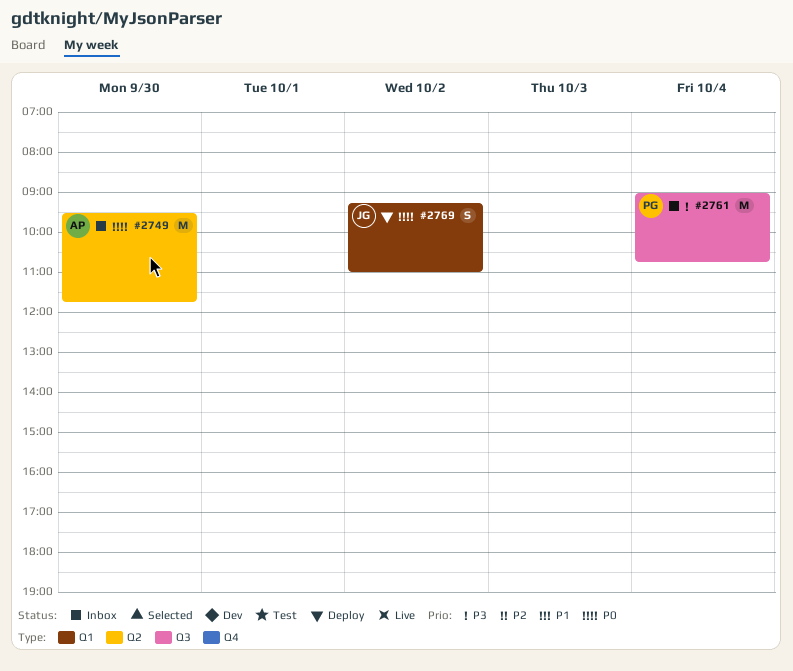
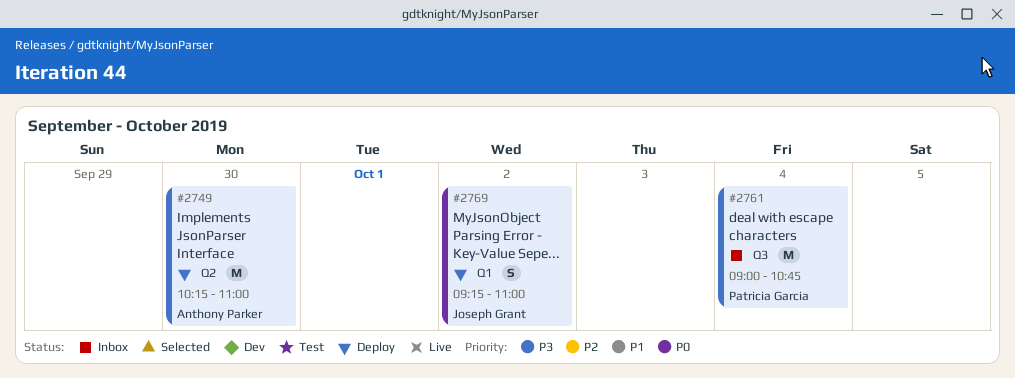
#2749, status: Inbox -> Deploy
#2749, priority: P0 -> P3
#2749, begins: 09:30 -> 10:15
#2749, ends: 11:45 -> 11:00

